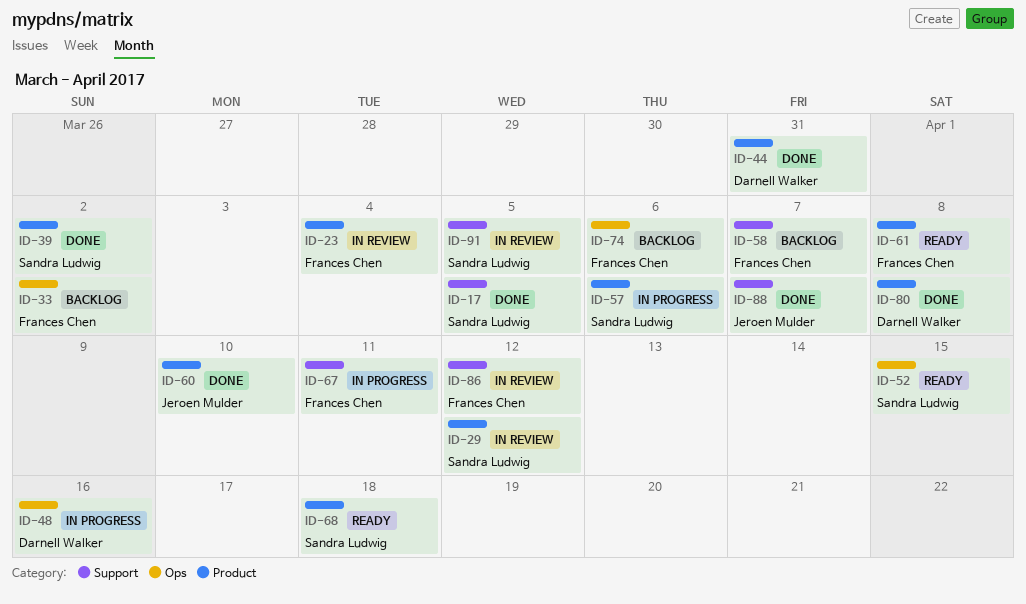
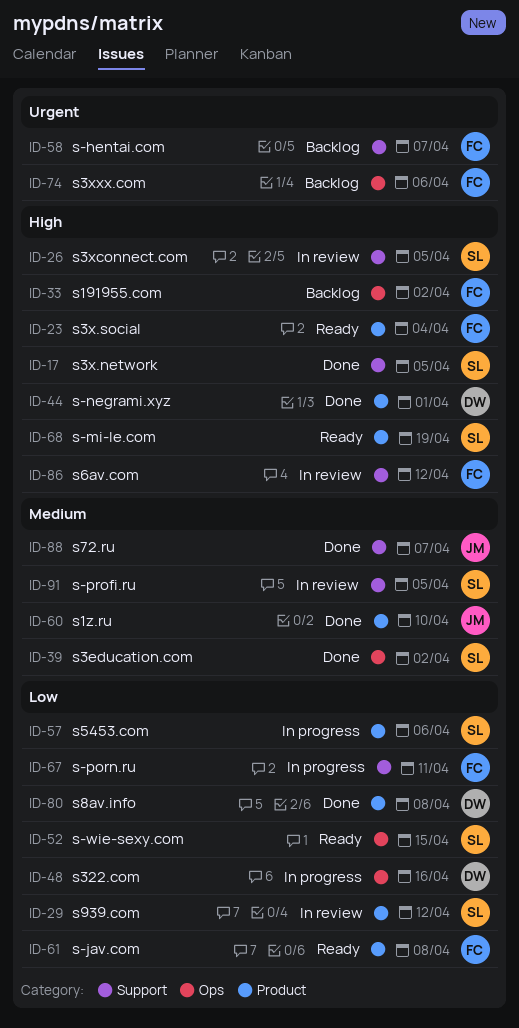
ID-23, status: In review -> Ready
ID-26: none -> present
ID-39, label: Product -> Ops
ID-44, due: Mar 31 -> Apr 1
ID-68, due: Apr 18 -> Apr 19

